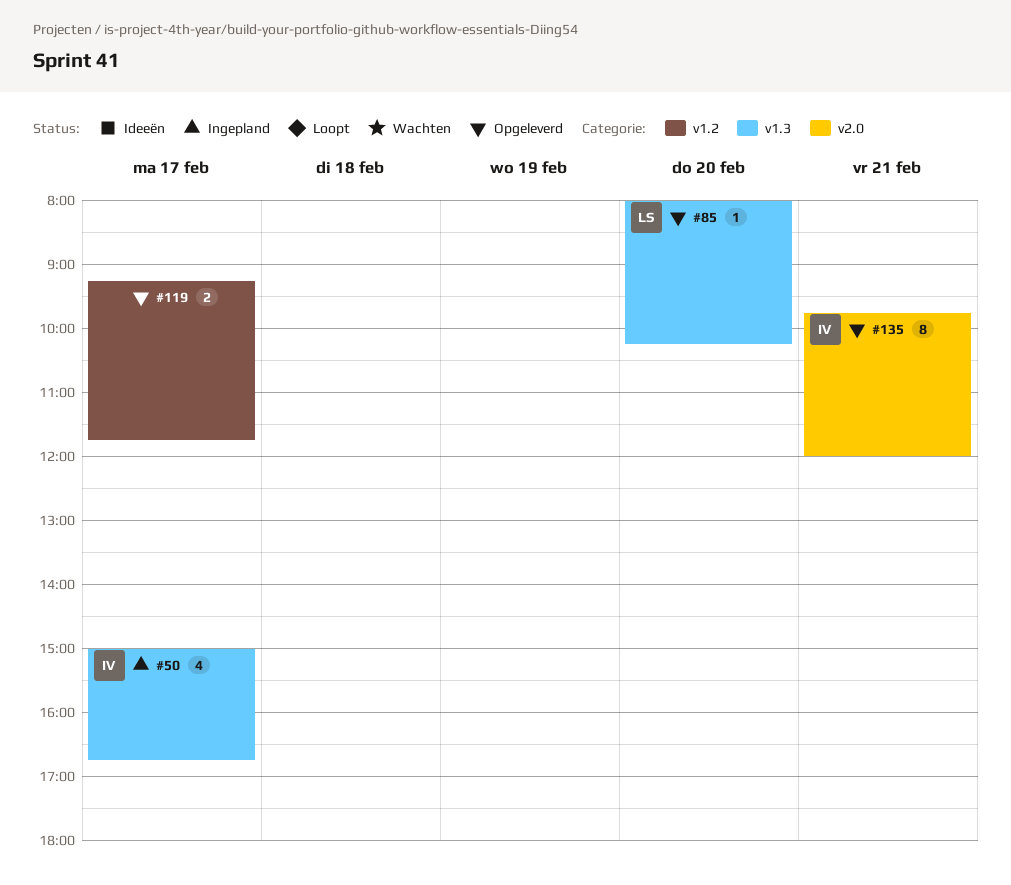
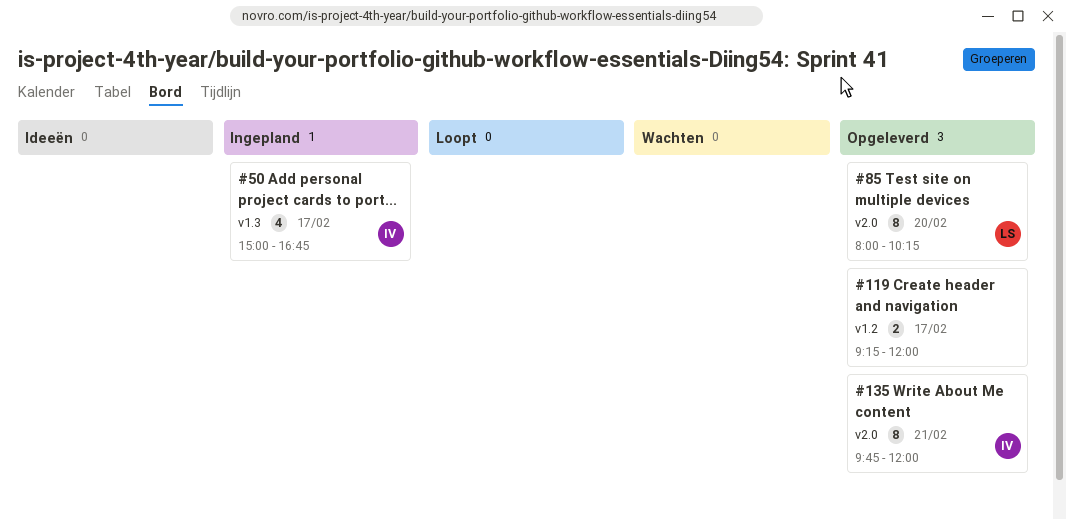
#85, label: v1.3 -> v2.0
#85, estimate: 1 -> 8
#119, ends: 11:45 -> 12:00

